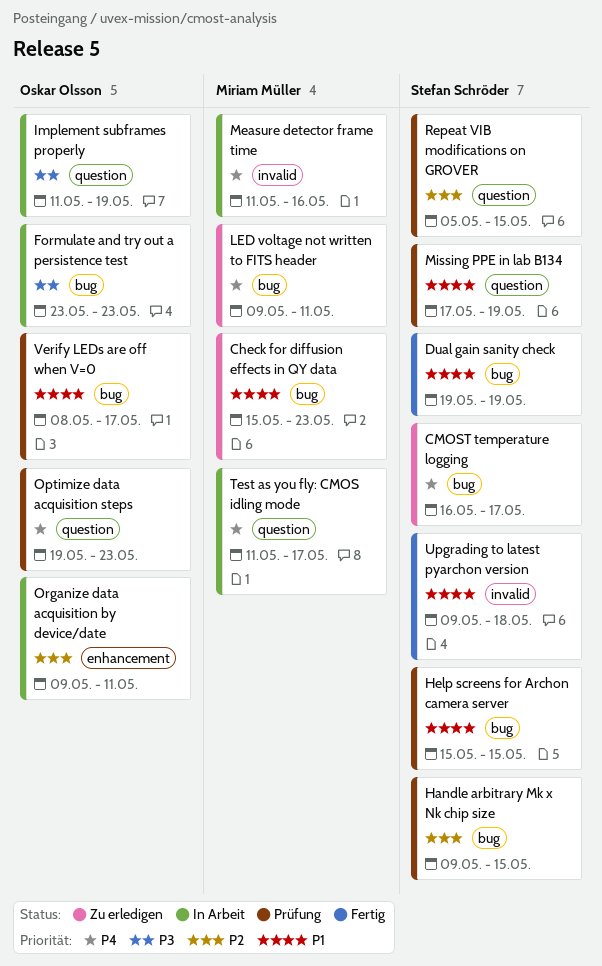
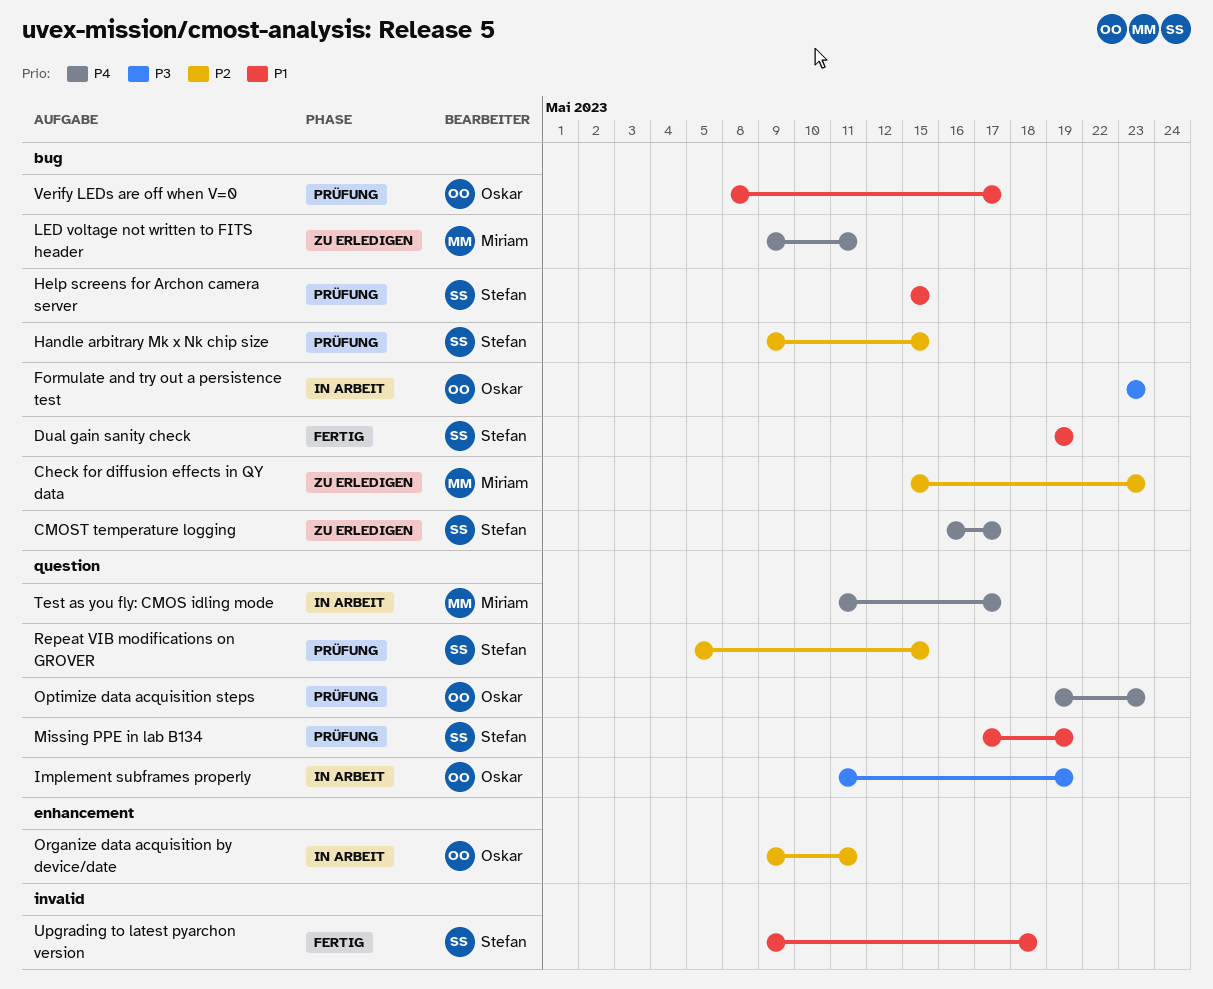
Check for diffusion effects in QY data, priority: P1 -> P2
Measure detector frame time: present -> none

